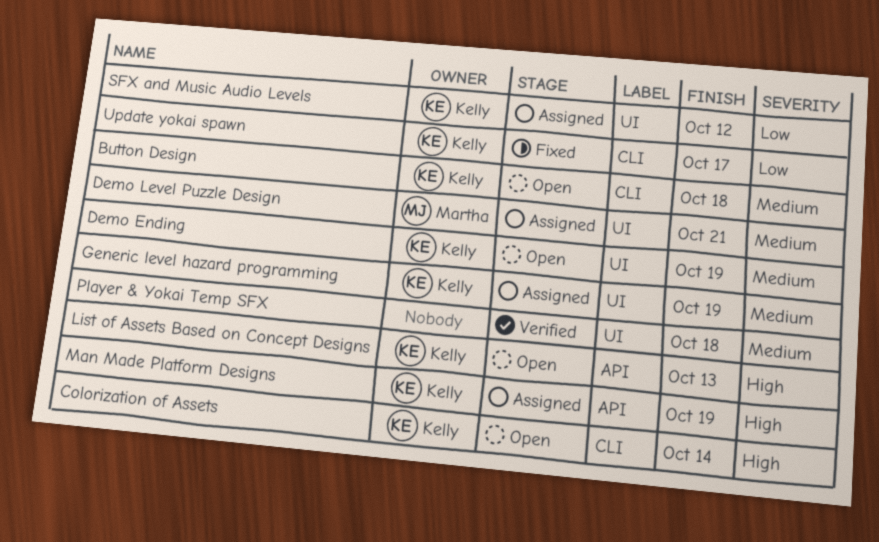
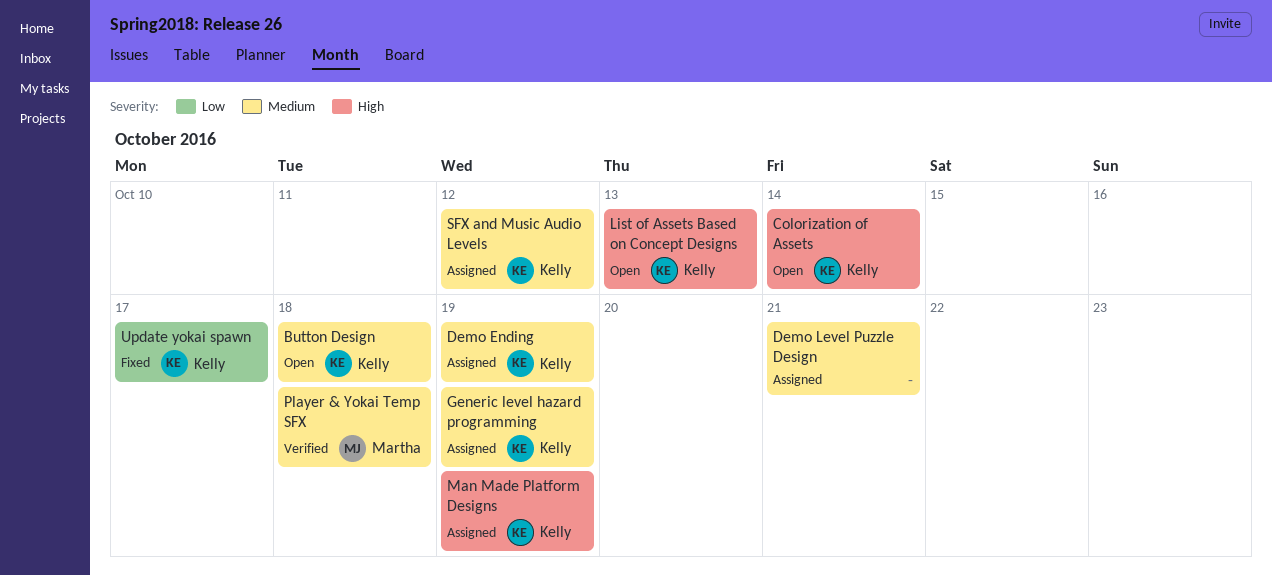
Demo Ending, status: Open -> Assigned
Demo Level Puzzle Design, owner: Martha -> none
Player & Yokai Temp SFX, owner: none -> Martha
SFX and Music Audio Levels, priority: Low -> Medium

